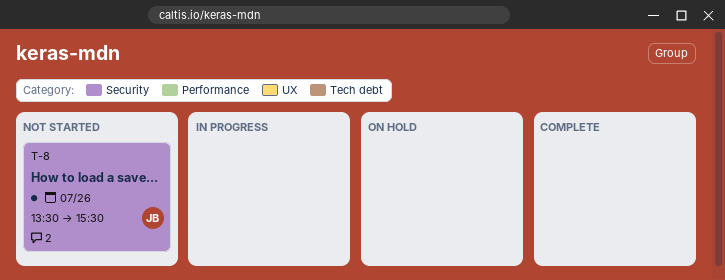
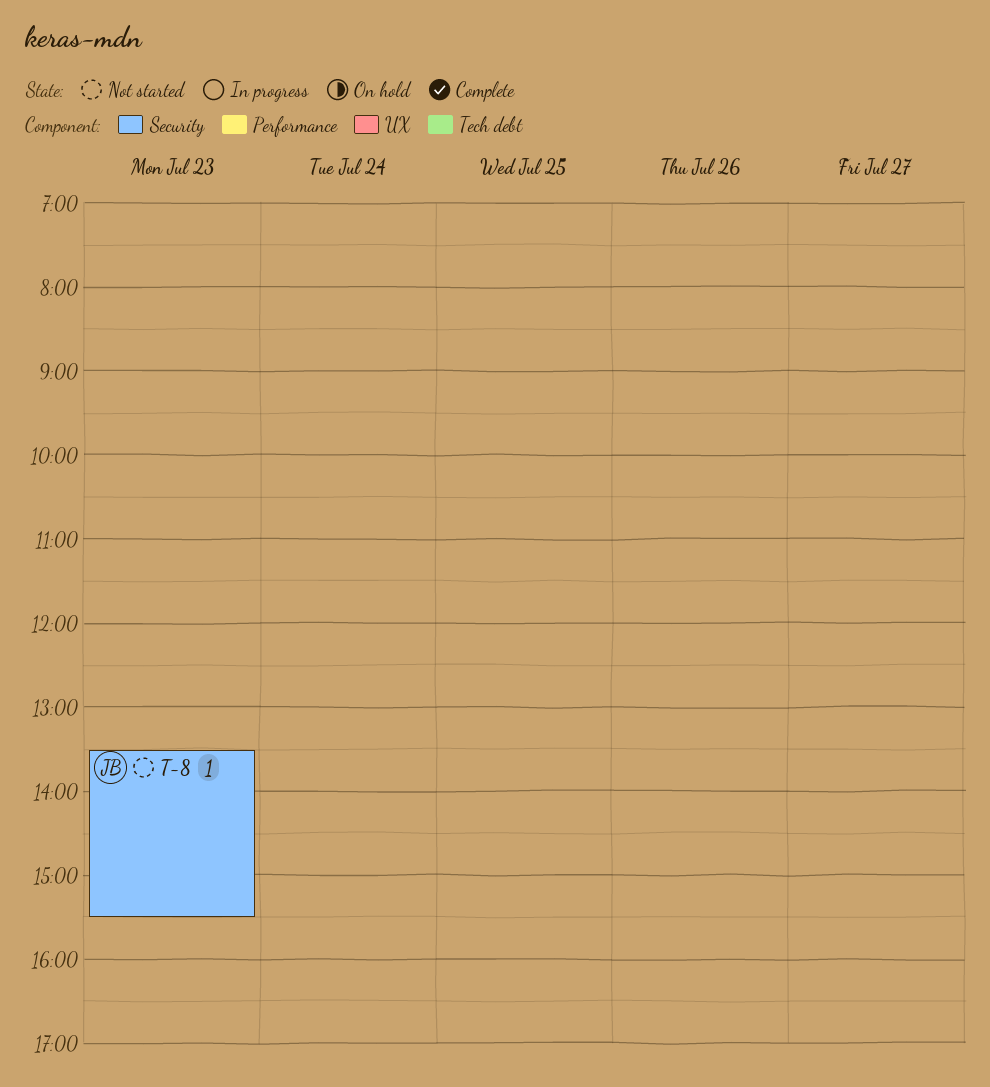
T-8, day: Jul 26 -> Jul 23

